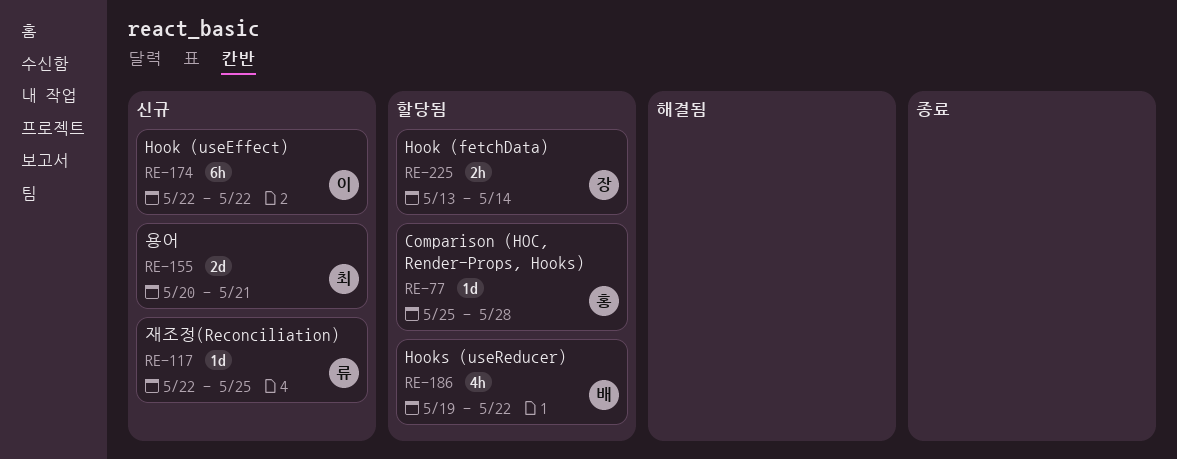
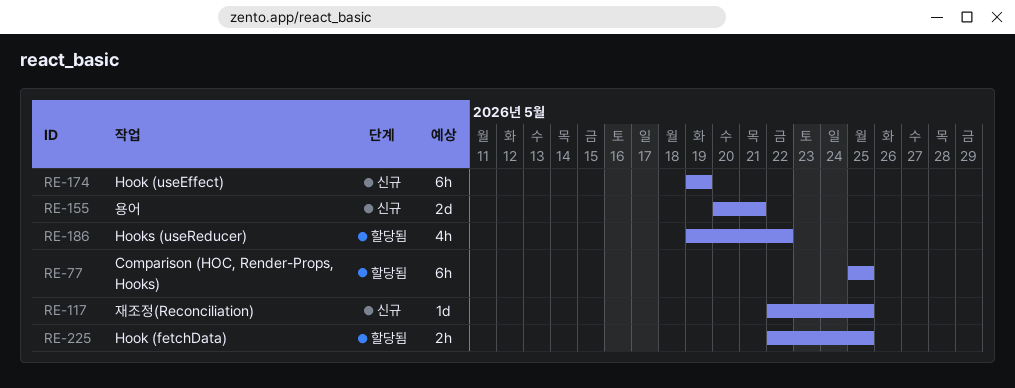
RE-77, estimate: 1d -> 6h
RE-77, due: May 28 -> May 25
RE-174, start: May 22 -> May 19
RE-174, due: May 22 -> May 19
RE-225, start: May 13 -> May 22
RE-225, due: May 14 -> May 25

